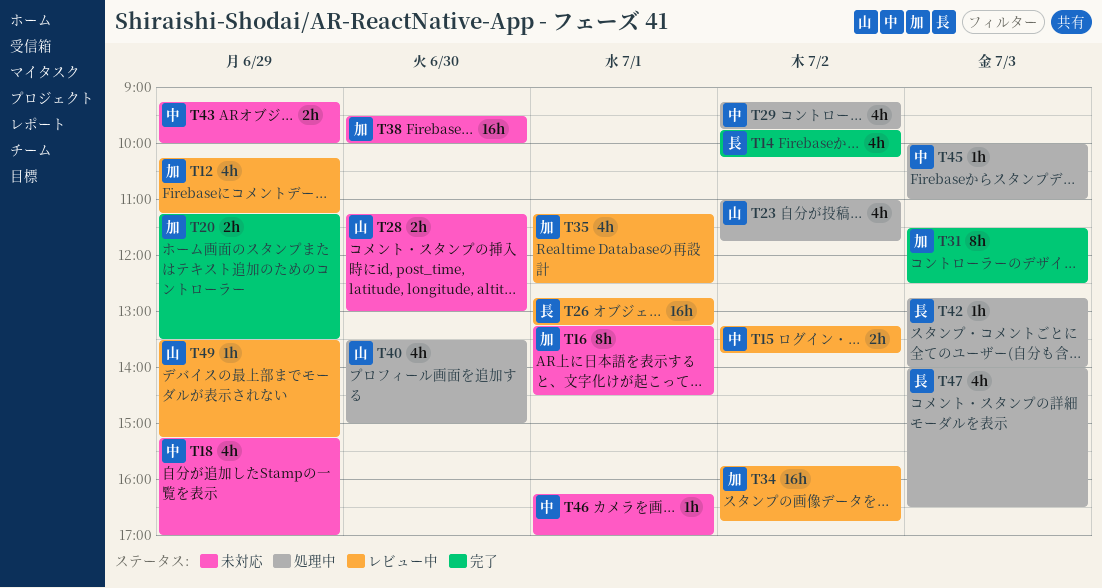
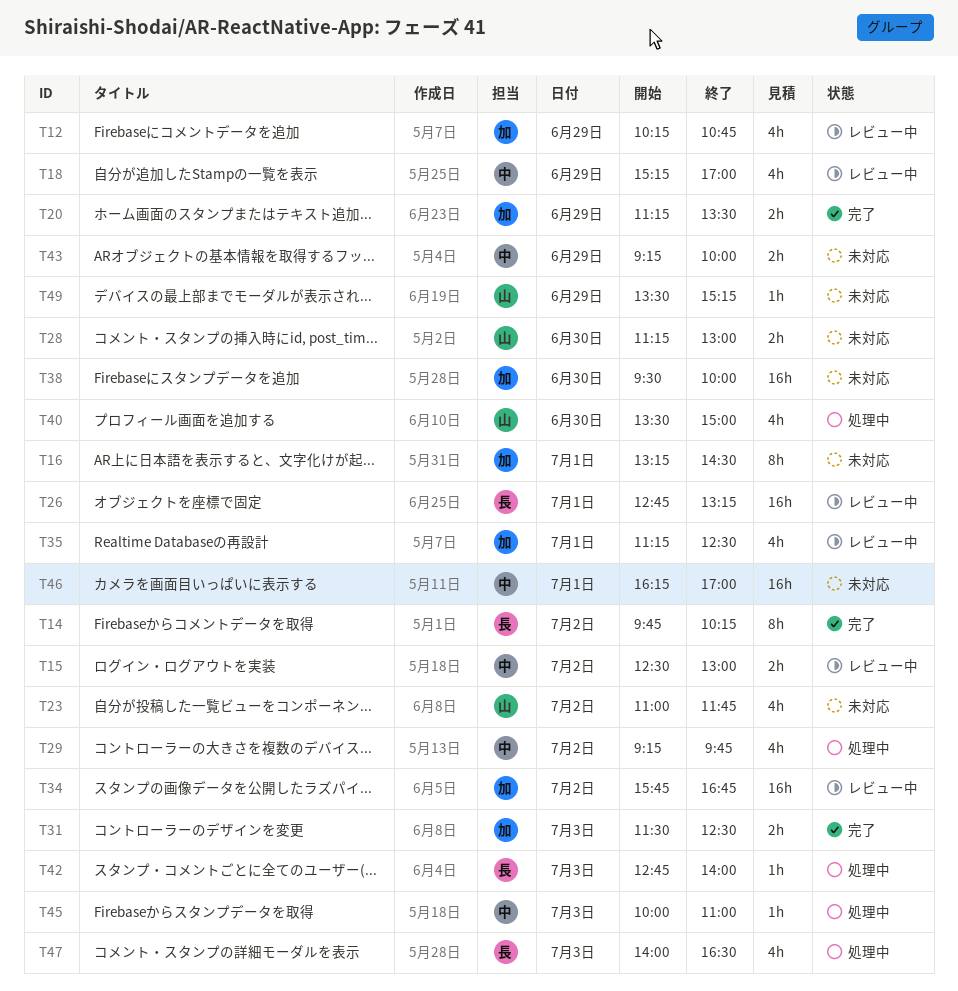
T12, ends: 11:15 -> 10:45
T14, estimate: 4h -> 8h
T15, begins: 13:15 -> 12:30
T15, ends: 13:45 -> 13:00
T18, status: 未対応 -> レビュー中
T23, status: 処理中 -> 未対応
T31, estimate: 8h -> 2h
T46, estimate: 1h -> 16h
T49, status: レビュー中 -> 未対応

